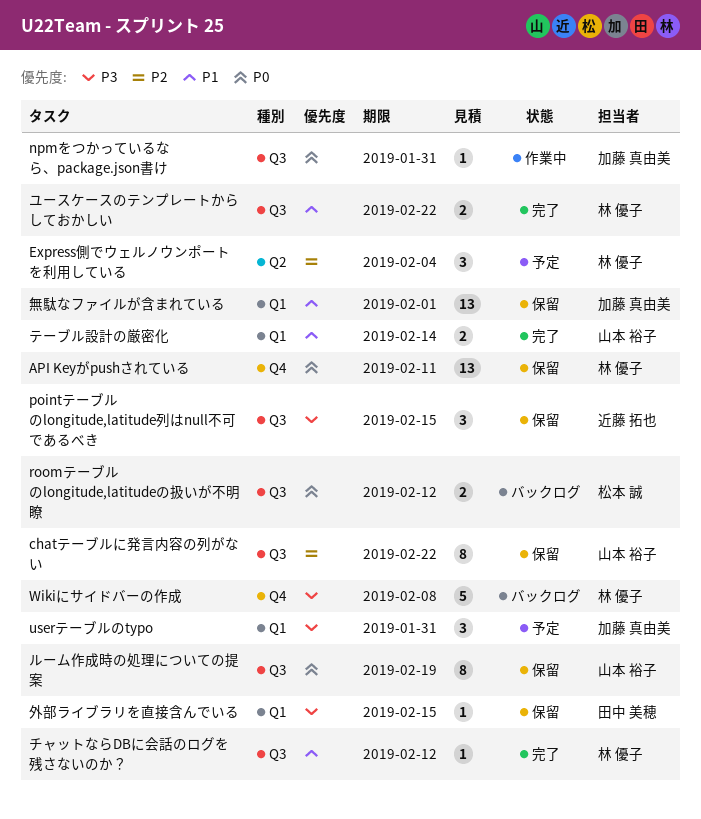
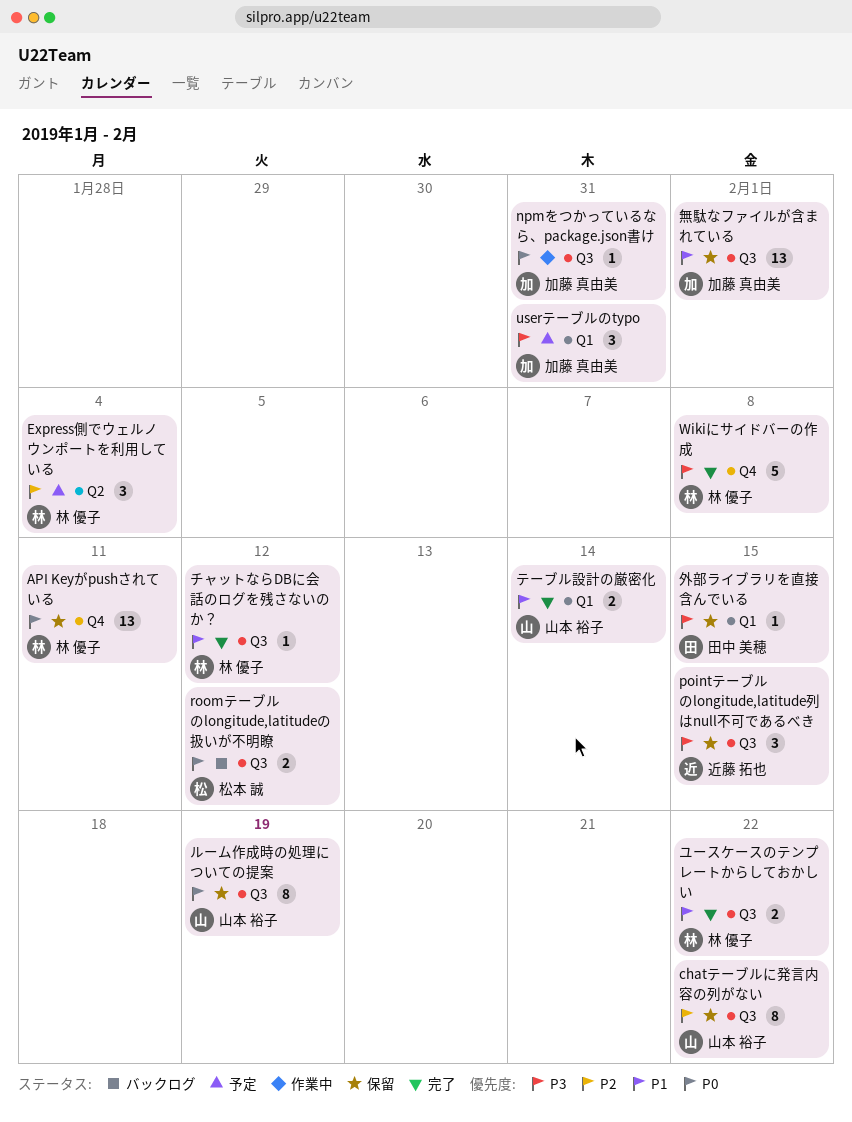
Wikiにサイドバーの作成, status: バックログ -> 完了
無駄なファイルが含まれている, label: Q1 -> Q3

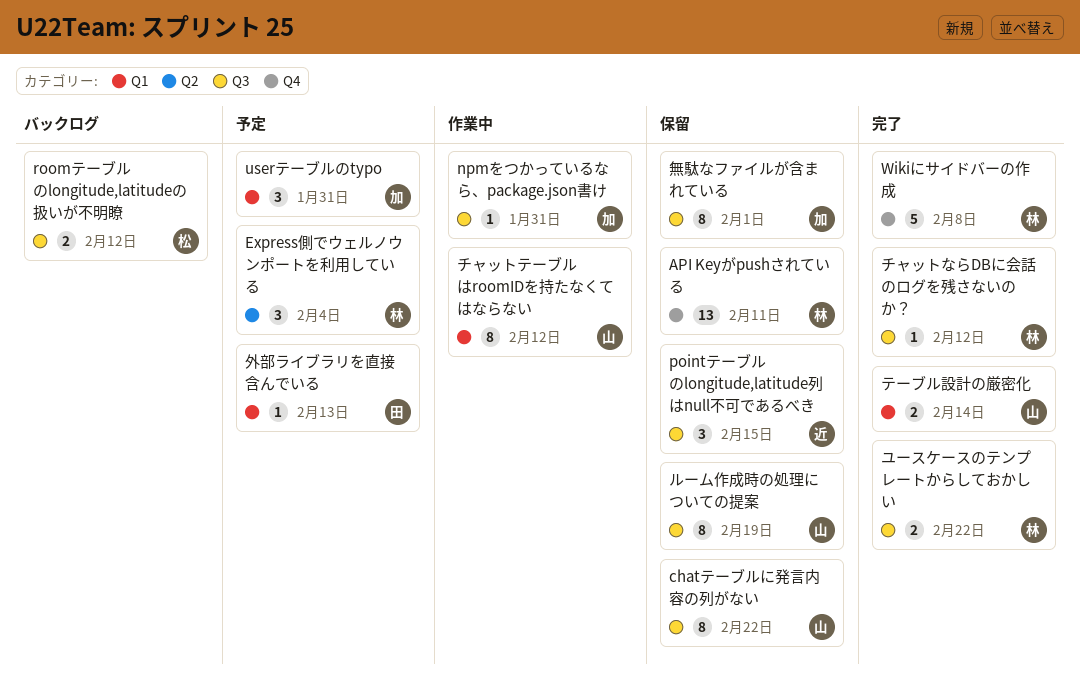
チャットテーブルはroomIDを持たなくてはならない: none -> present
外部ライブラリを直接含んでいる, status: 保留 -> 予定
外部ライブラリを直接含んでいる, due: Feb 15 -> Feb 13
無駄なファイルが含まれている, estimate: 13 -> 8

